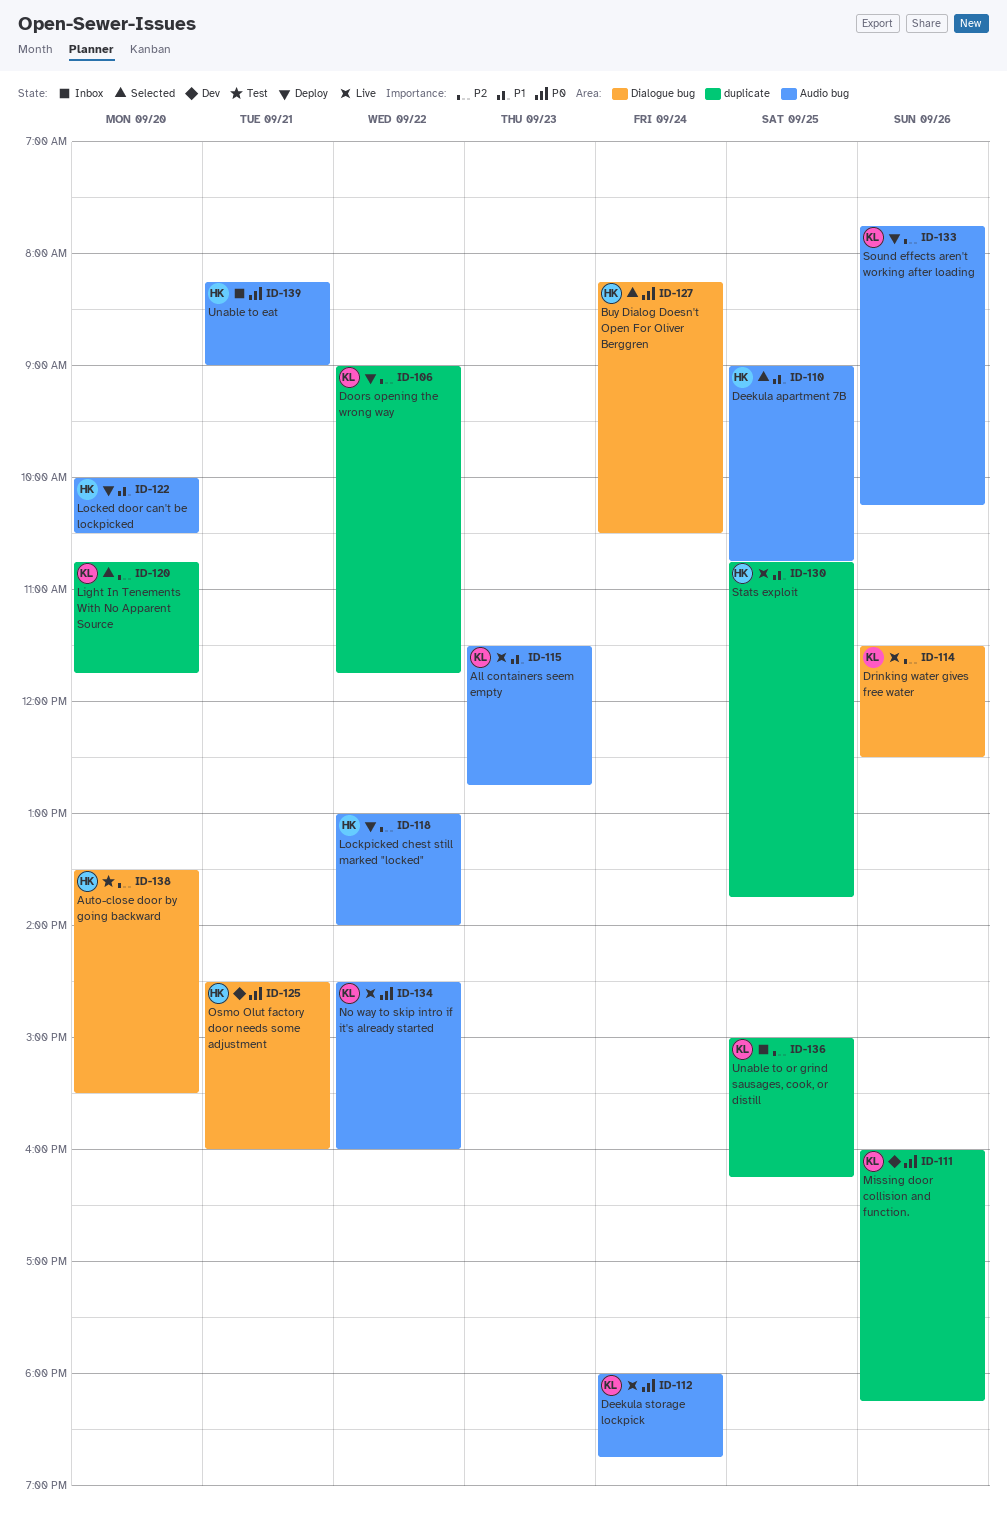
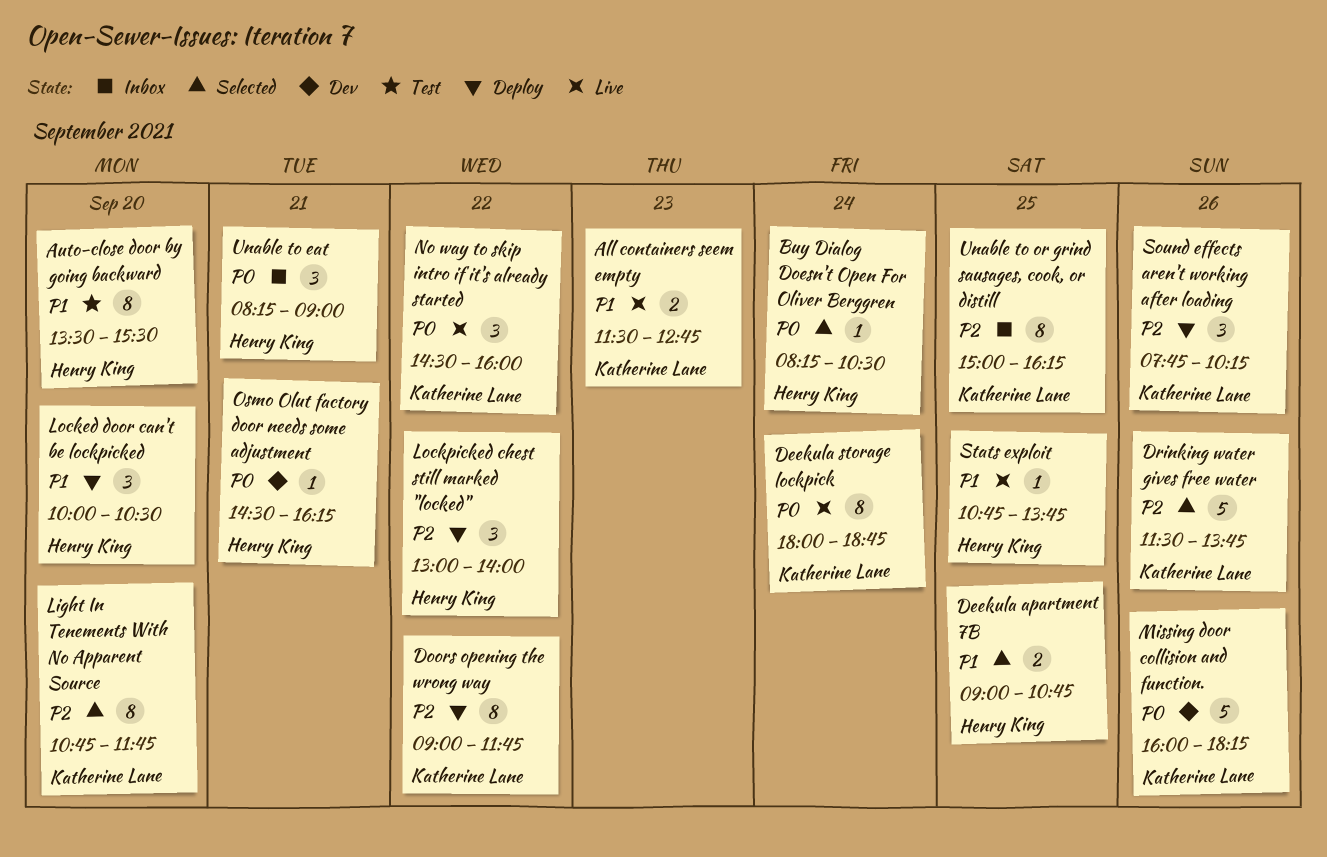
Auto-close door by going backward, priority: P2 -> P1
Drinking water gives free water, status: Live -> Selected
Drinking water gives free water, ends: 12:30 -> 13:45
Osmo Olut factory door needs some adjustment, ends: 16:00 -> 16:15

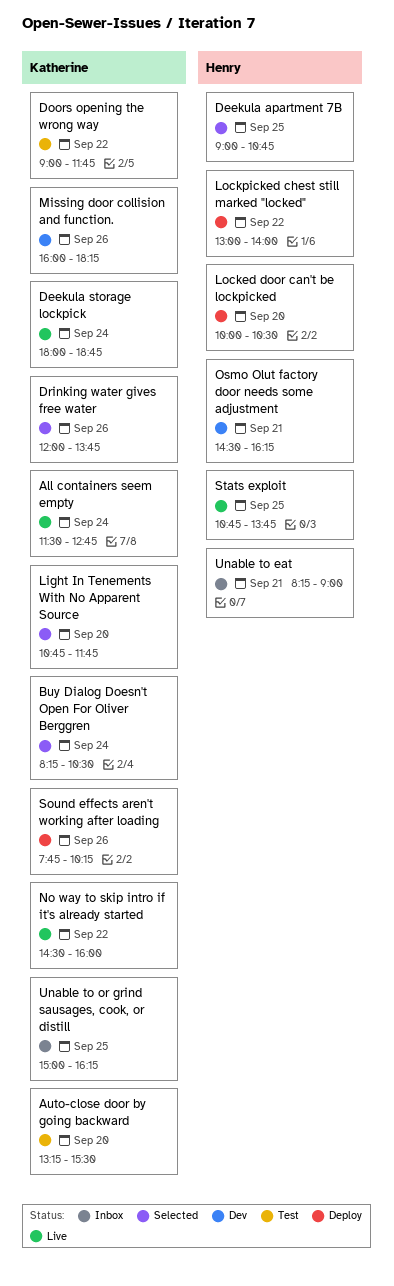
All containers seem empty, day: Sep 23 -> Sep 24
Auto-close door by going backward, owner: Henry King -> Katherine Lane
Auto-close door by going backward, begins: 13:30 -> 13:15
Buy Dialog Doesn't Open For Oliver Berggren, owner: Henry King -> Katherine Lane
Doors opening the wrong way, status: Deploy -> Test
Drinking water gives free water, begins: 11:30 -> 12:00

